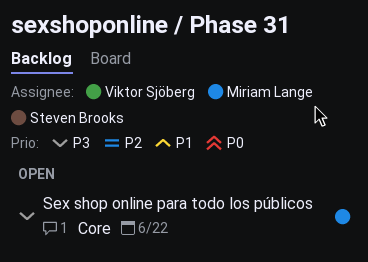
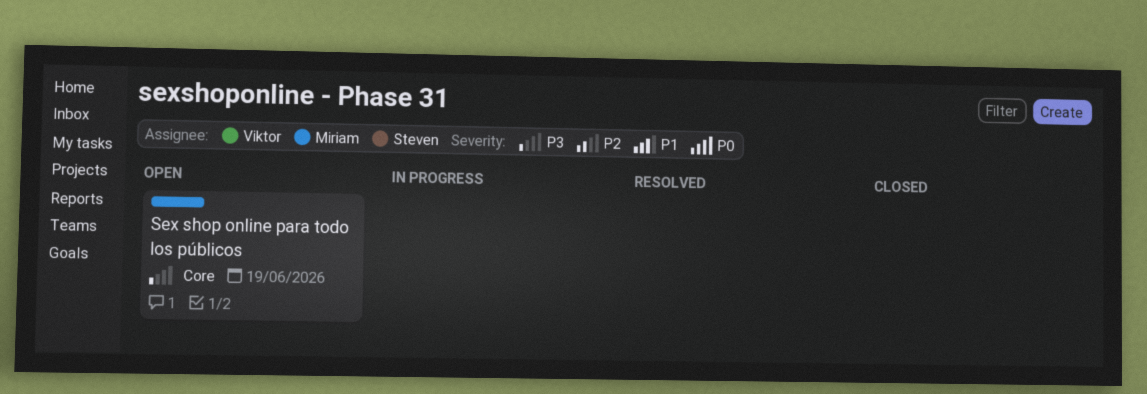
Sex shop online para todo los públicos, due: Jun 22 -> Jun 19

